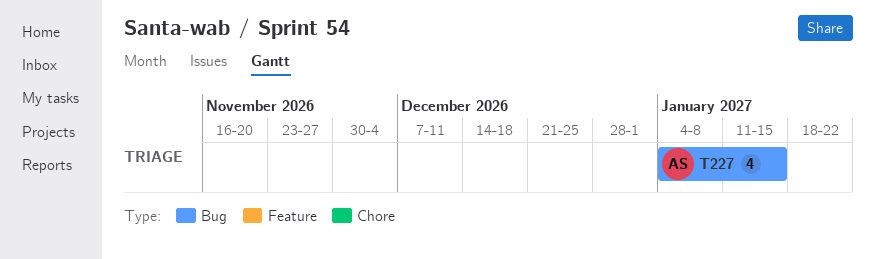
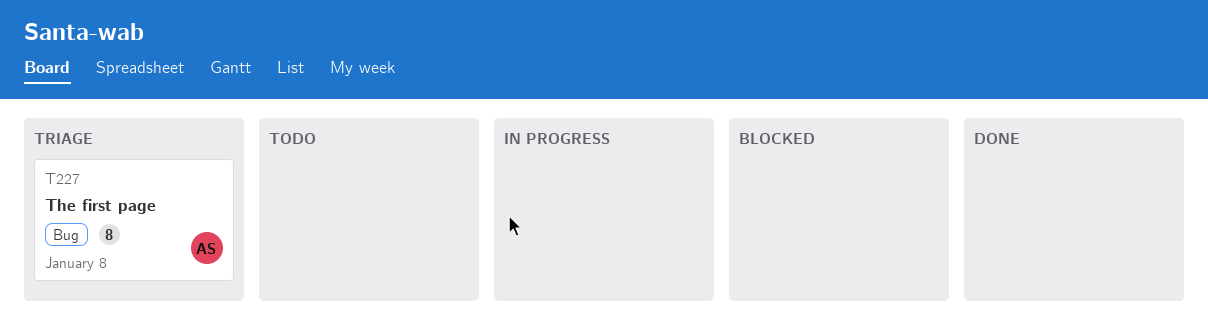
T227, estimate: 4 -> 8
T227, due: Jan 15 -> Jan 8

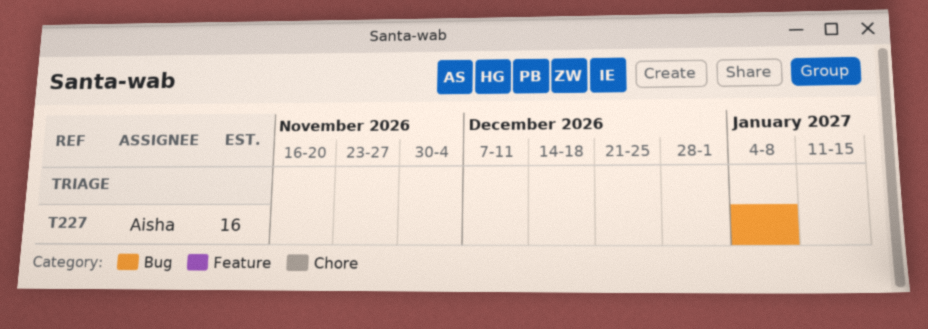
T227, estimate: 8 -> 16

